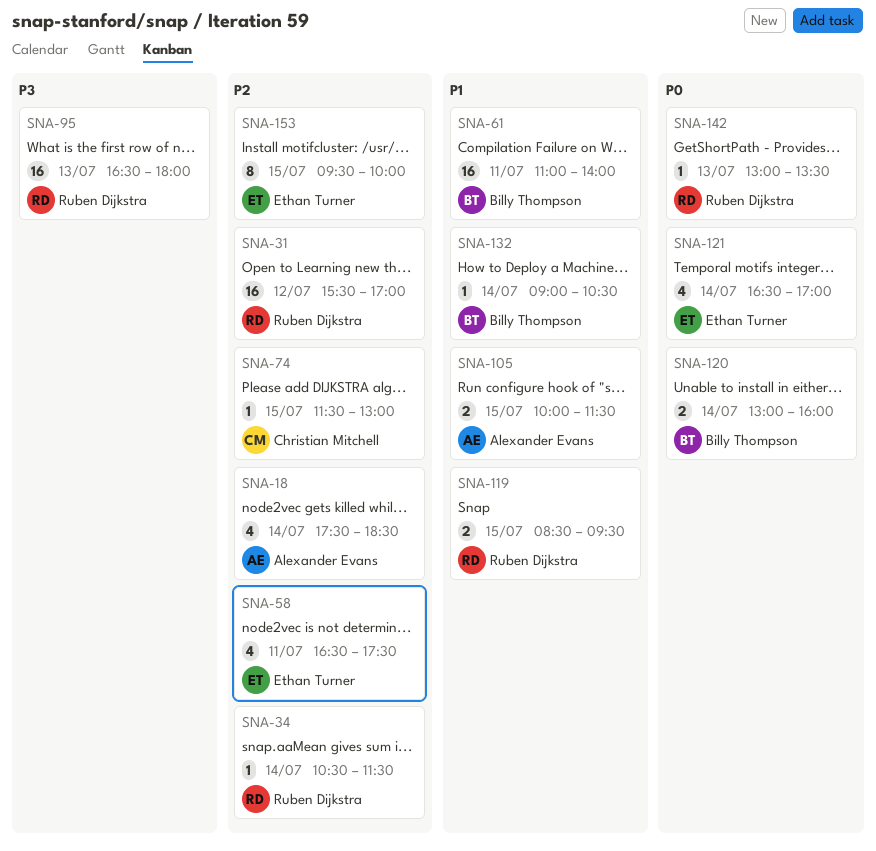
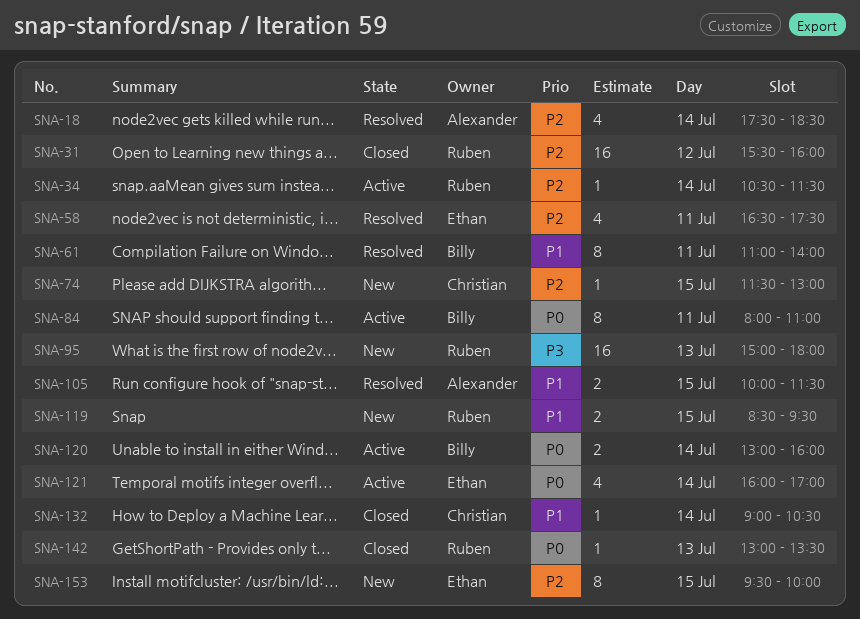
SNA-31, ends: 17:00 -> 16:00
SNA-61, estimate: 16 -> 8
SNA-84: none -> present
SNA-95, begins: 16:30 -> 15:00
SNA-121, begins: 16:30 -> 16:00
SNA-132, owner: Billy Thompson -> Christian Mitchell

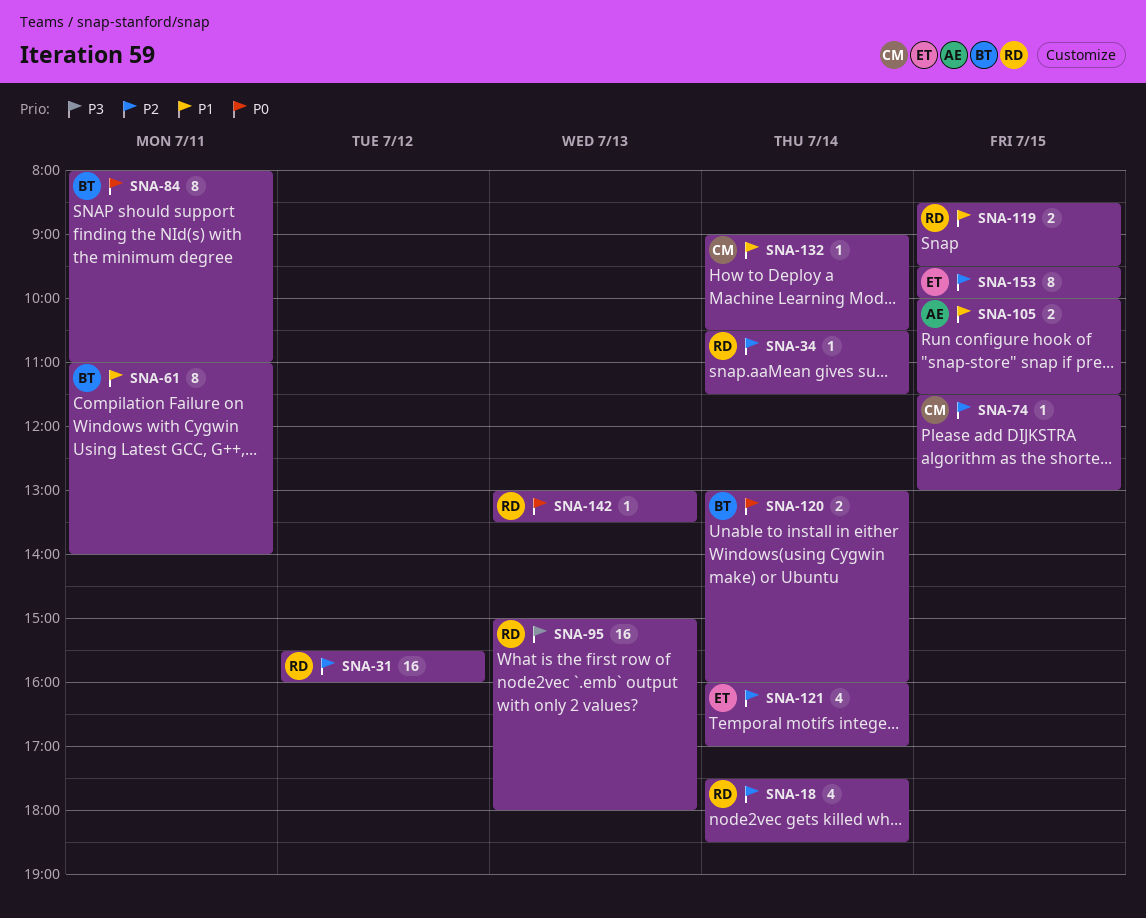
SNA-18, owner: Alexander -> Ruben
SNA-58: present -> none
SNA-121, priority: P0 -> P2

